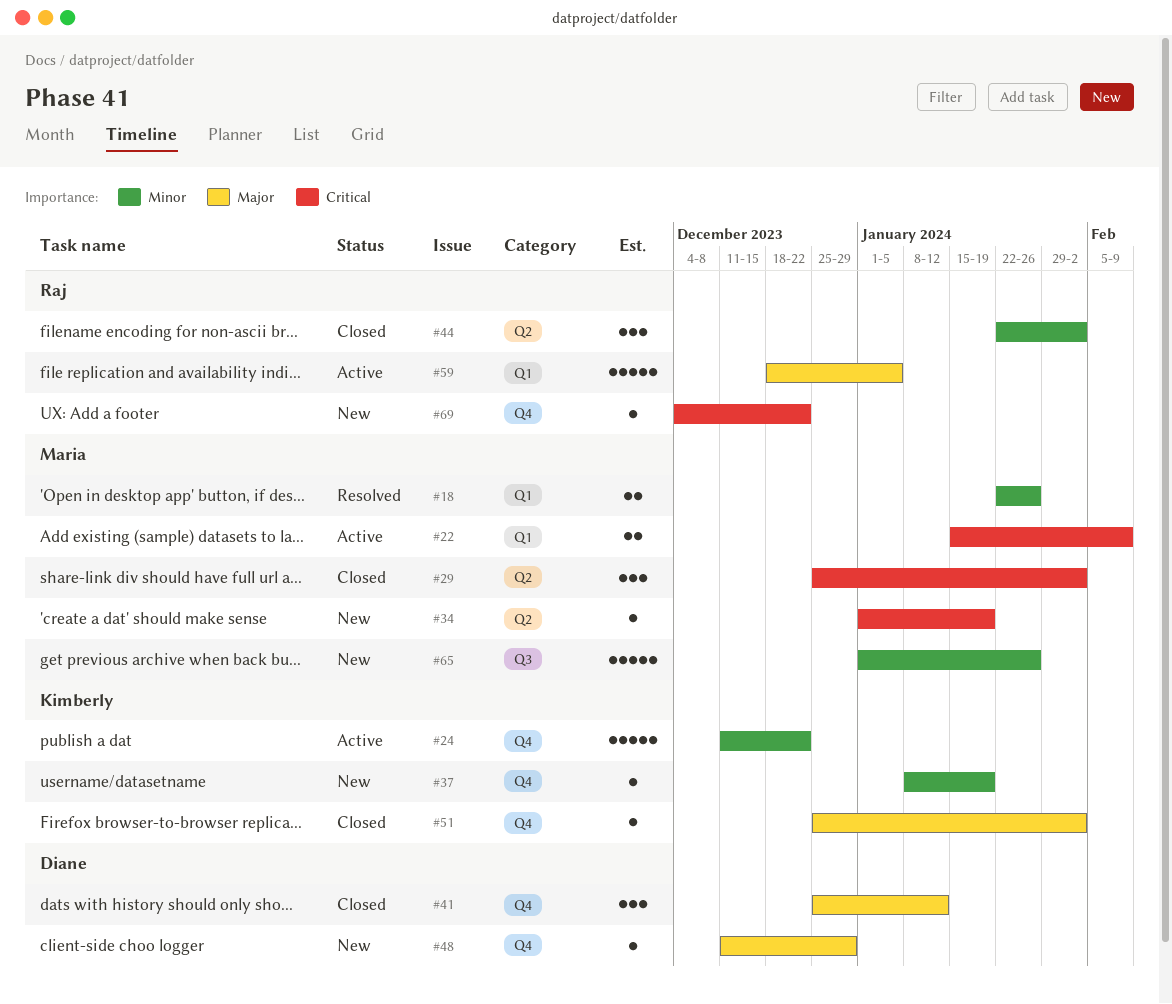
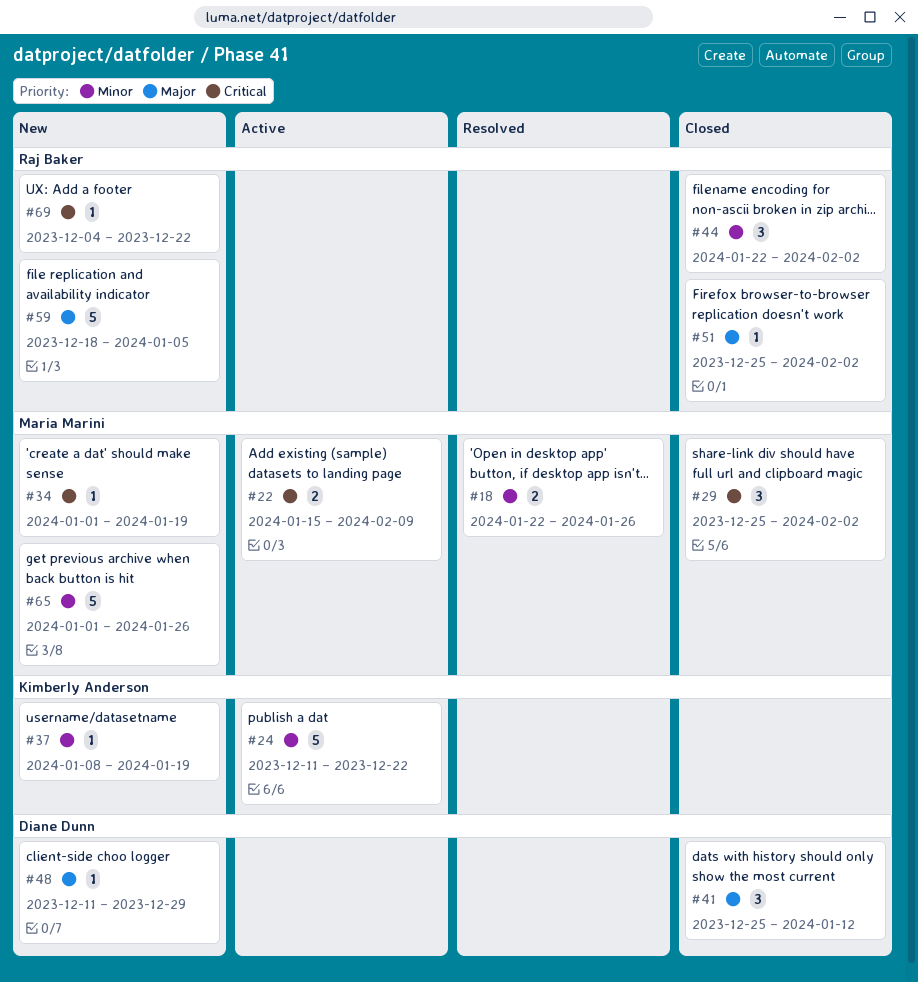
#51, owner: Kimberly Anderson -> Raj Baker
#59, status: Active -> New

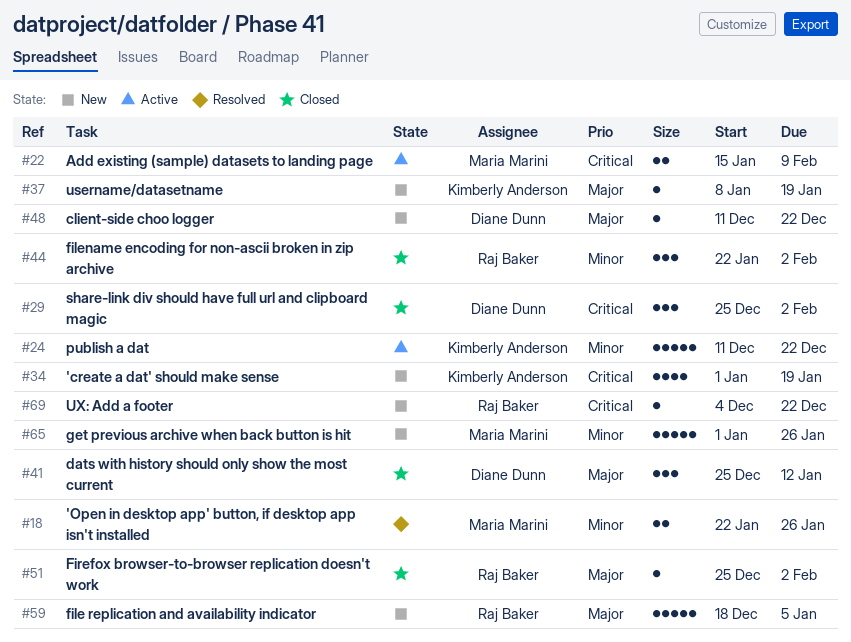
#29, owner: Maria Marini -> Diane Dunn
#34, owner: Maria Marini -> Kimberly Anderson
#34, estimate: 1 -> 4
#37, priority: Minor -> Major
#48, due: Dec 29 -> Dec 22

